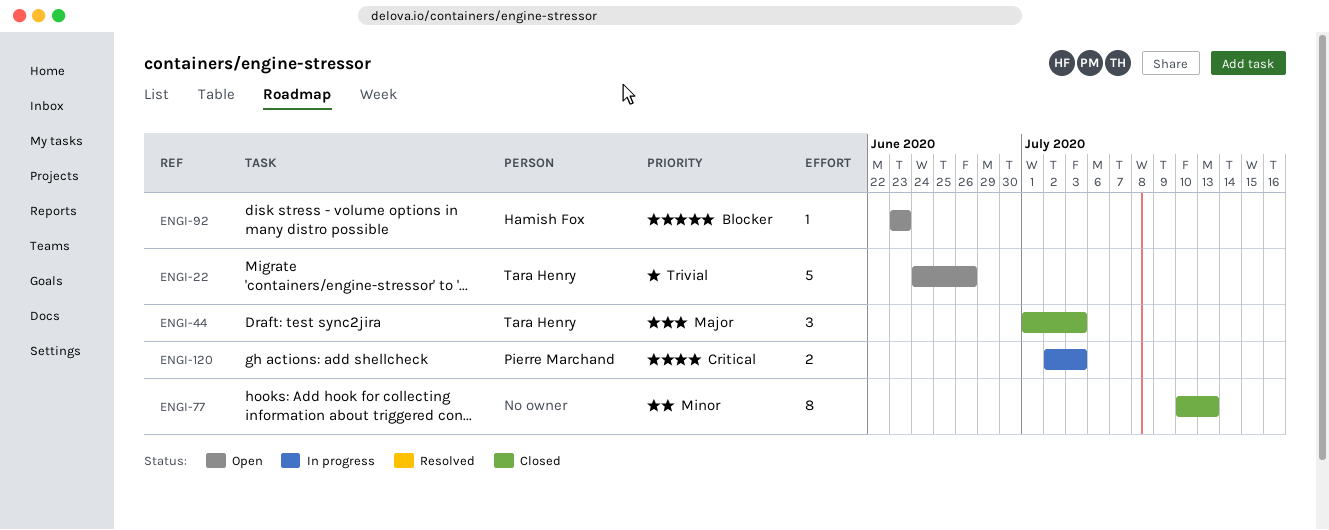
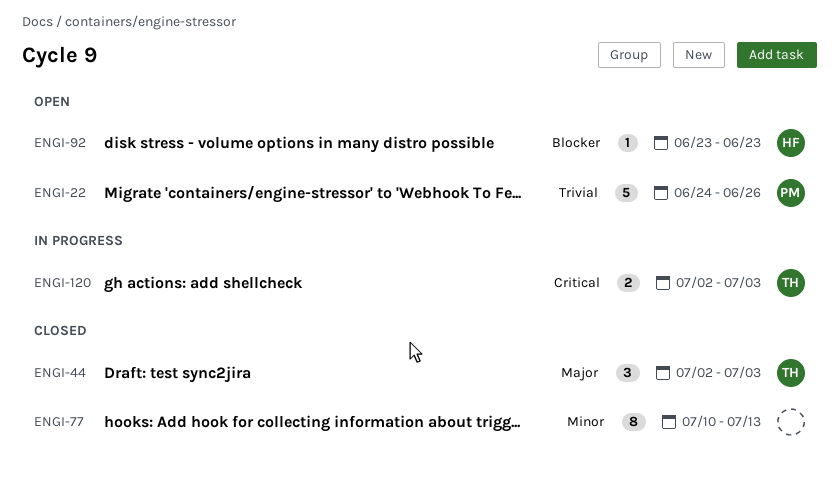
ENGI-22, owner: Tara Henry -> Pierre Marchand
ENGI-44, start: Jul 1 -> Jul 2
ENGI-120, owner: Pierre Marchand -> Tara Henry

